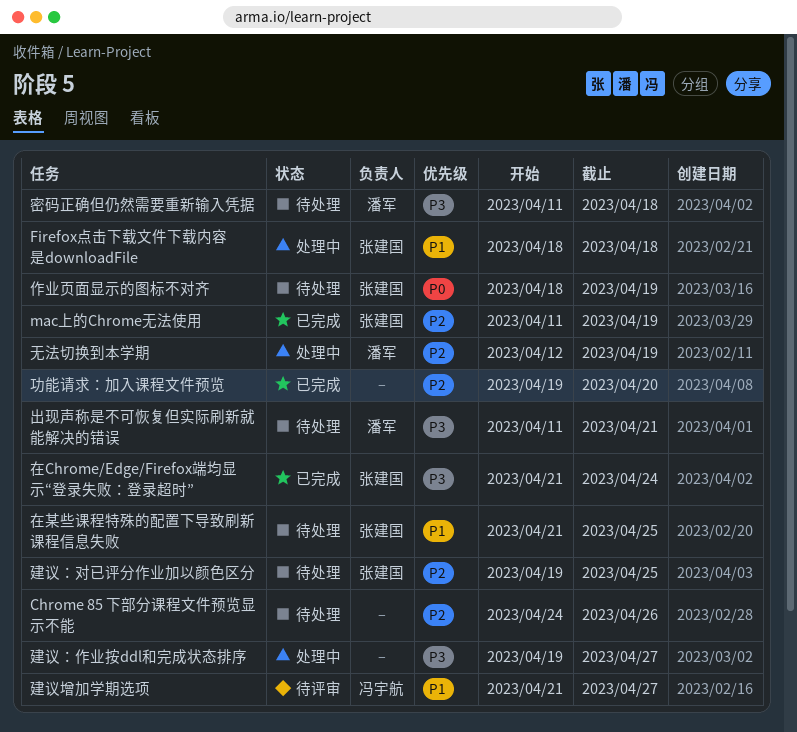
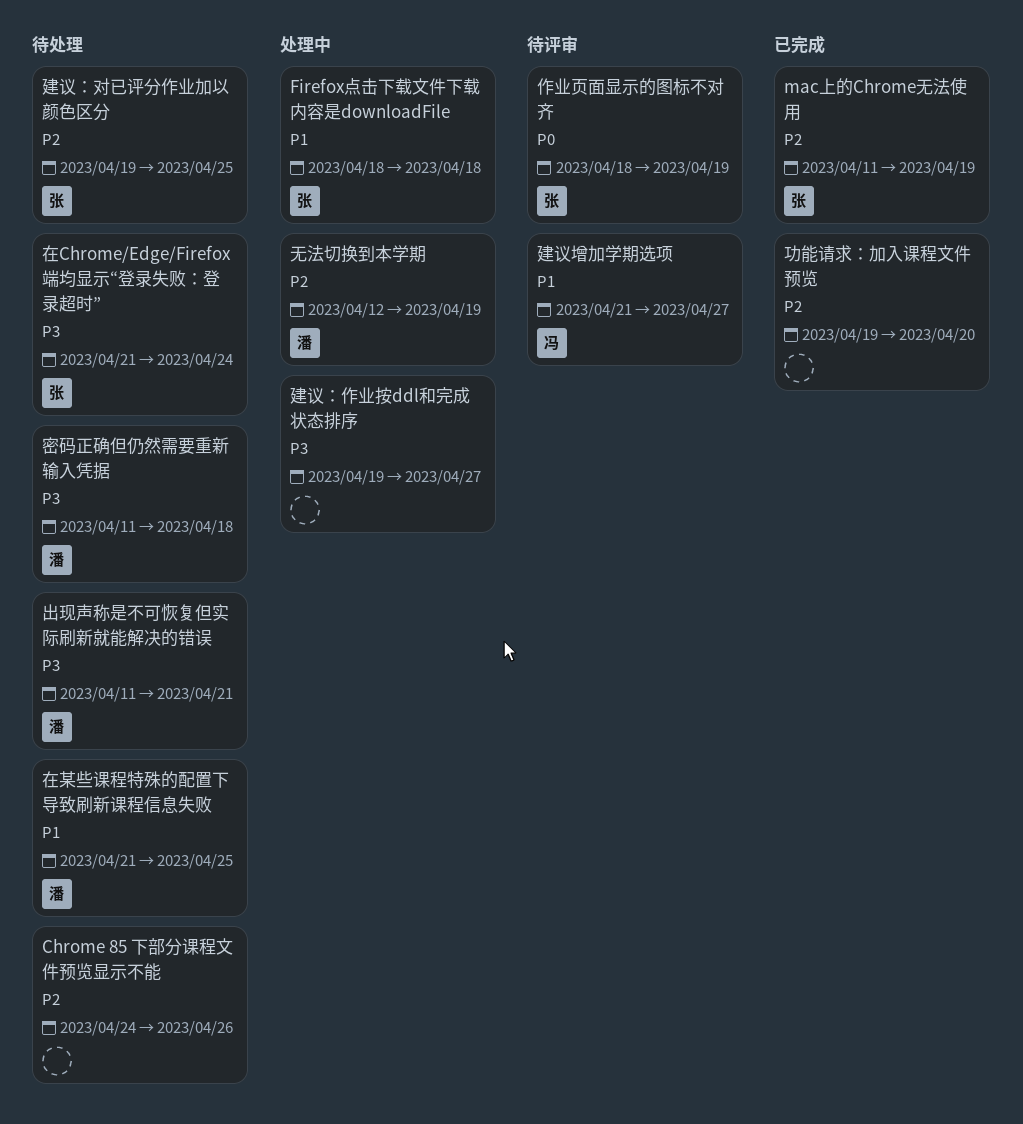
作业页面显示的图标不对齐, status: 待处理 -> 待评审
在Chrome/Edge/Firefox端均显示“登录失败：登录超时”, status: 已完成 -> 待处理
在某些课程特殊的配置下导致刷新课程信息失败, owner: 张建国 -> 潘军

